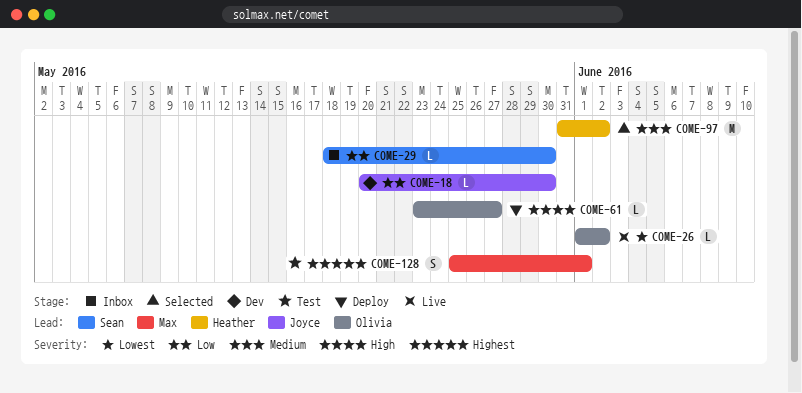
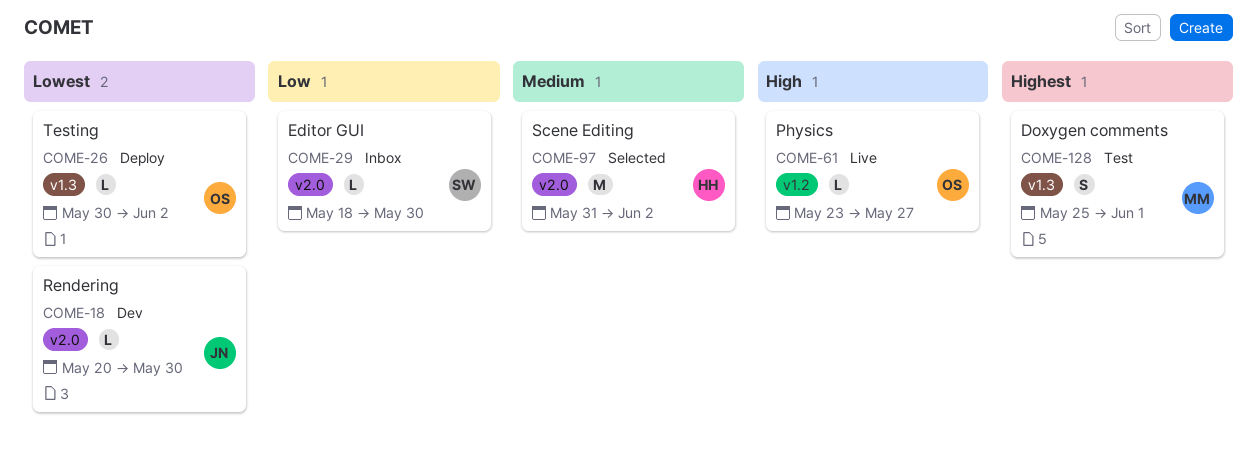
COME-18, priority: Low -> Lowest
COME-26, status: Live -> Deploy
COME-26, start: Jun 1 -> May 30
COME-61, status: Deploy -> Live

